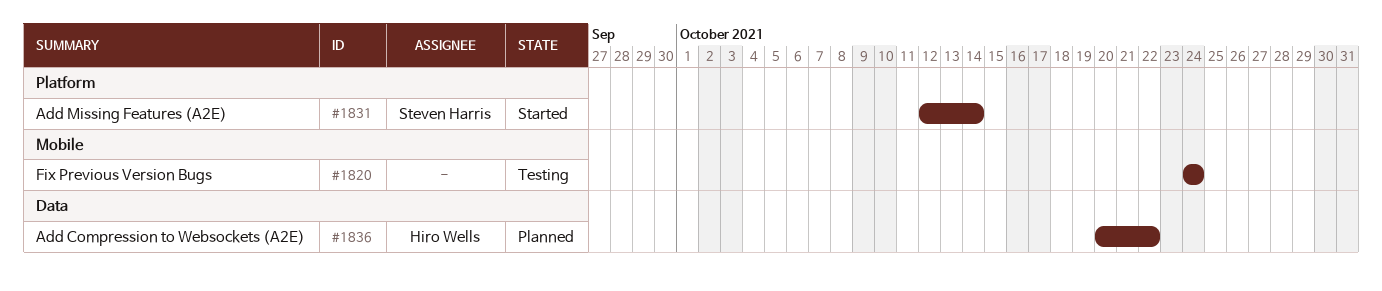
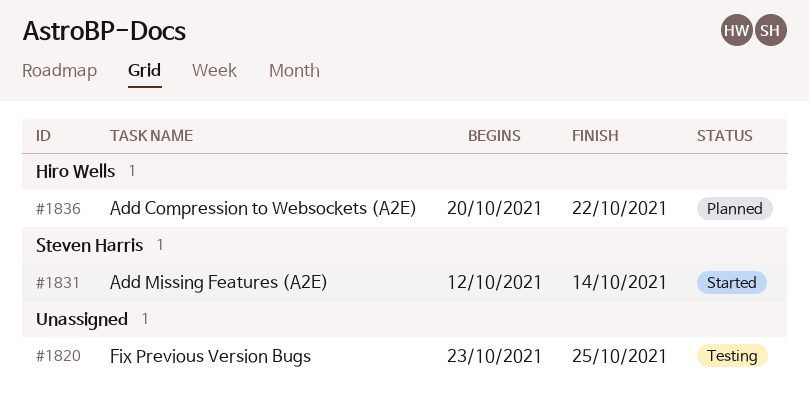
#1820, start: Oct 24 -> Oct 23
#1820, due: Oct 24 -> Oct 25

